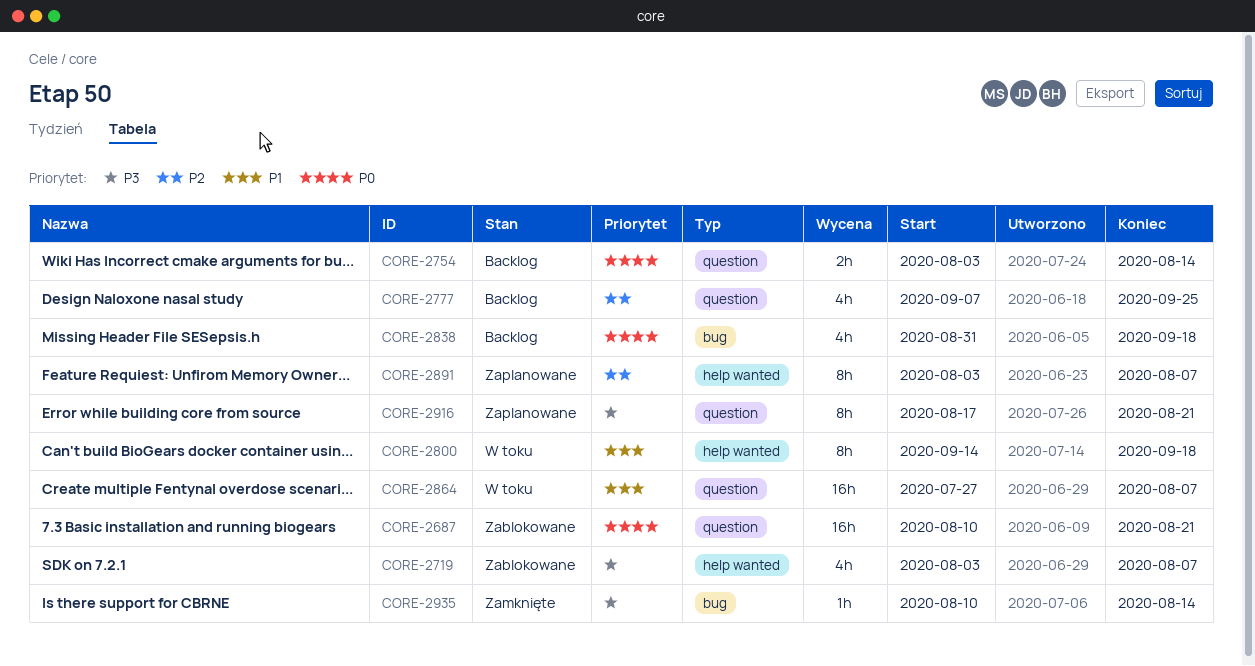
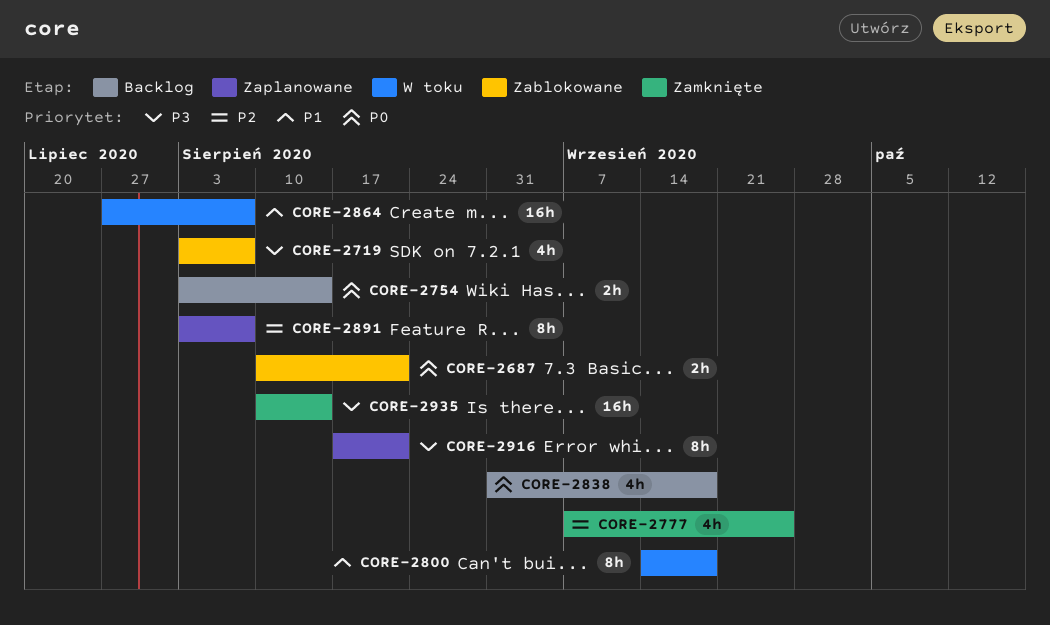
CORE-2687, estimate: 16h -> 2h
CORE-2777, status: Backlog -> Zamknięte
CORE-2935, estimate: 1h -> 16h

